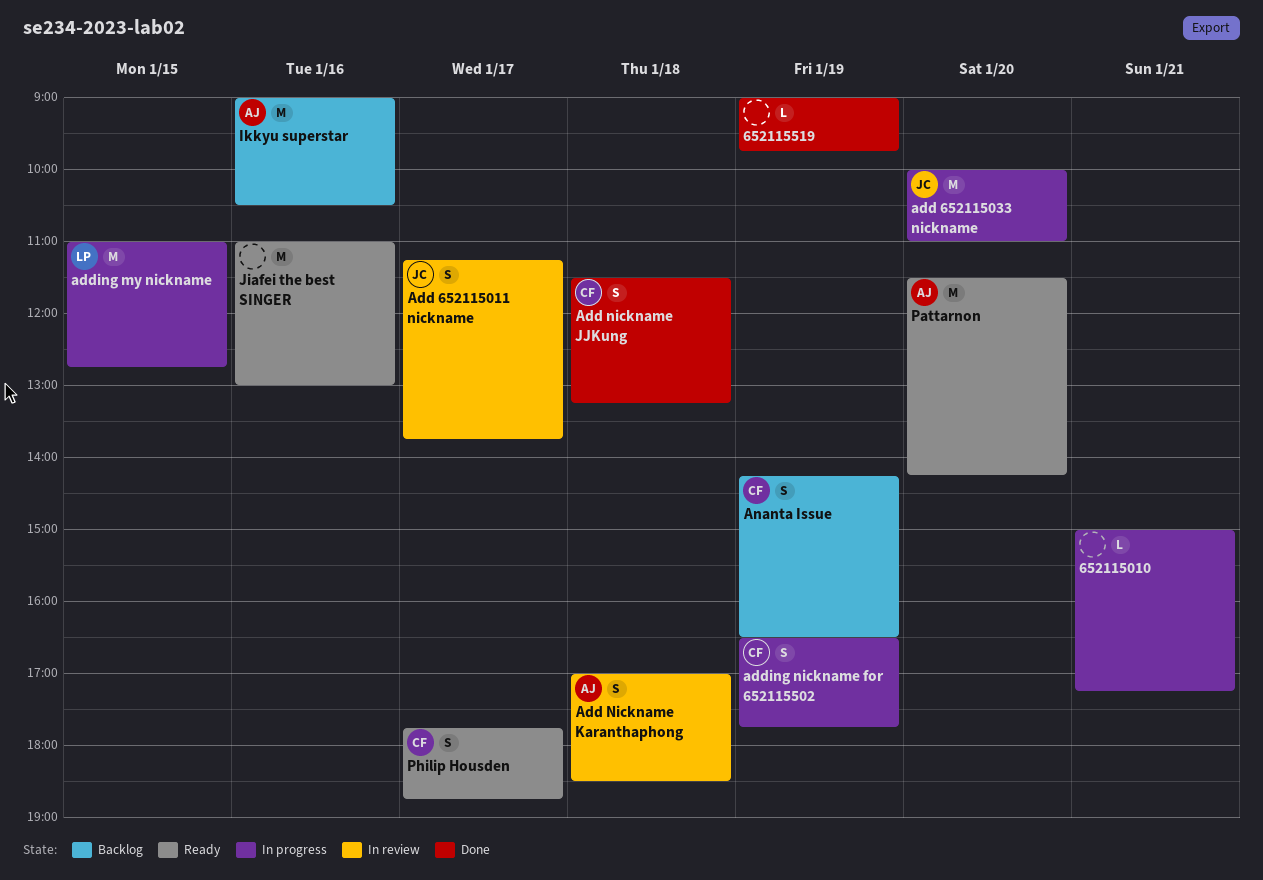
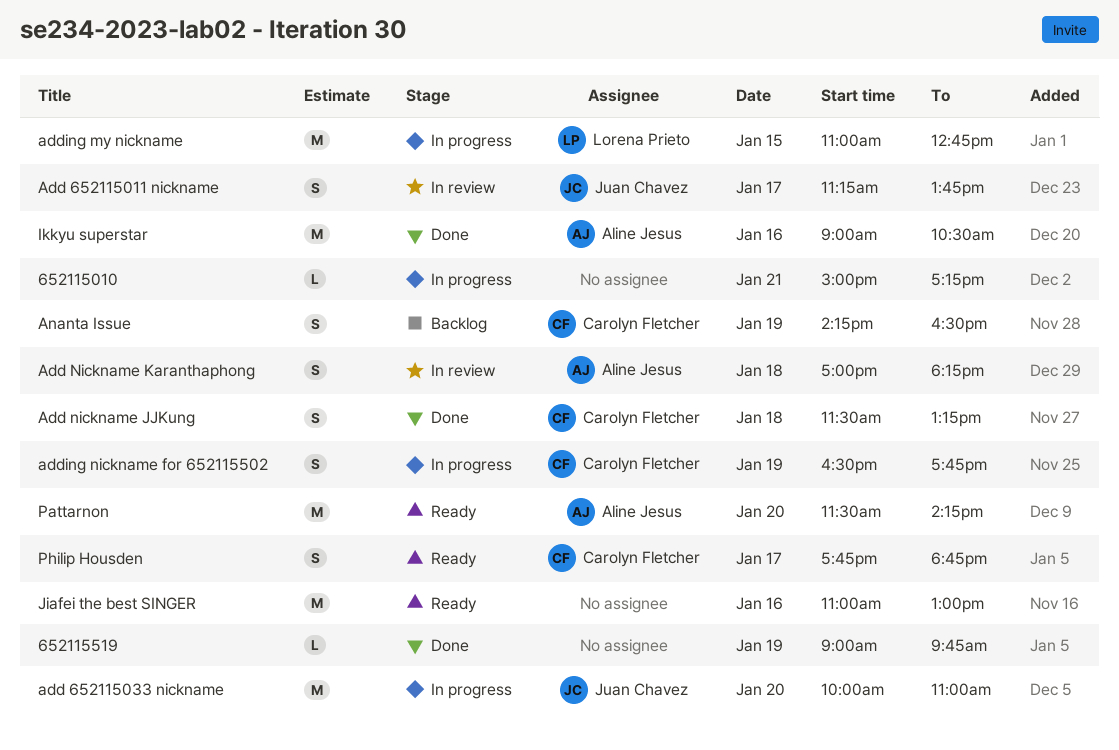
Add Nickname Karanthaphong, ends: 18:30 -> 18:15
Ikkyu superstar, status: Backlog -> Done

